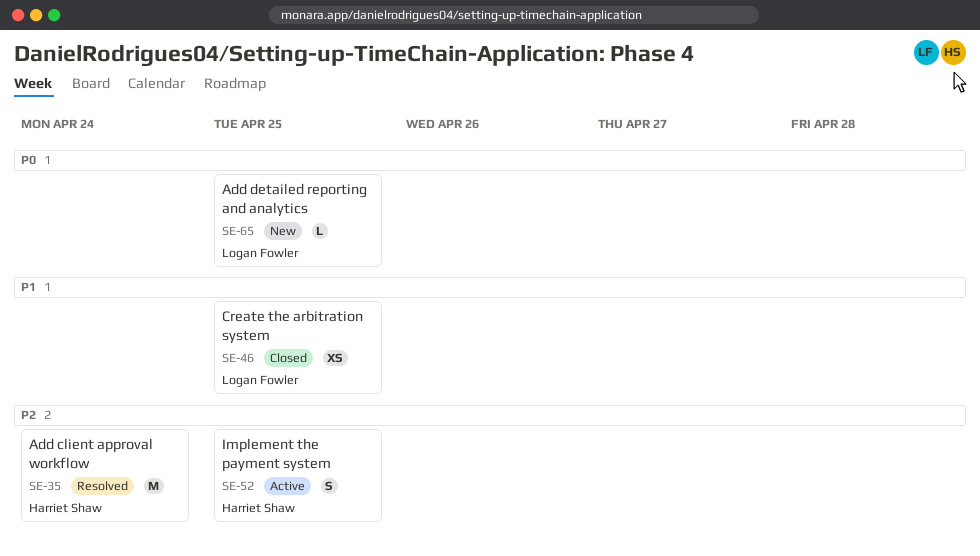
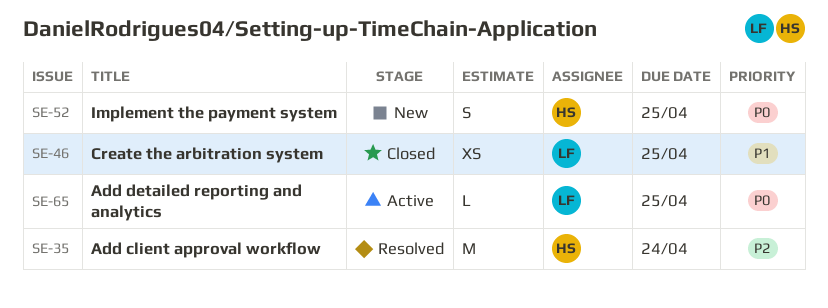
SE-52, status: Active -> New
SE-52, priority: P2 -> P0
SE-65, status: New -> Active

